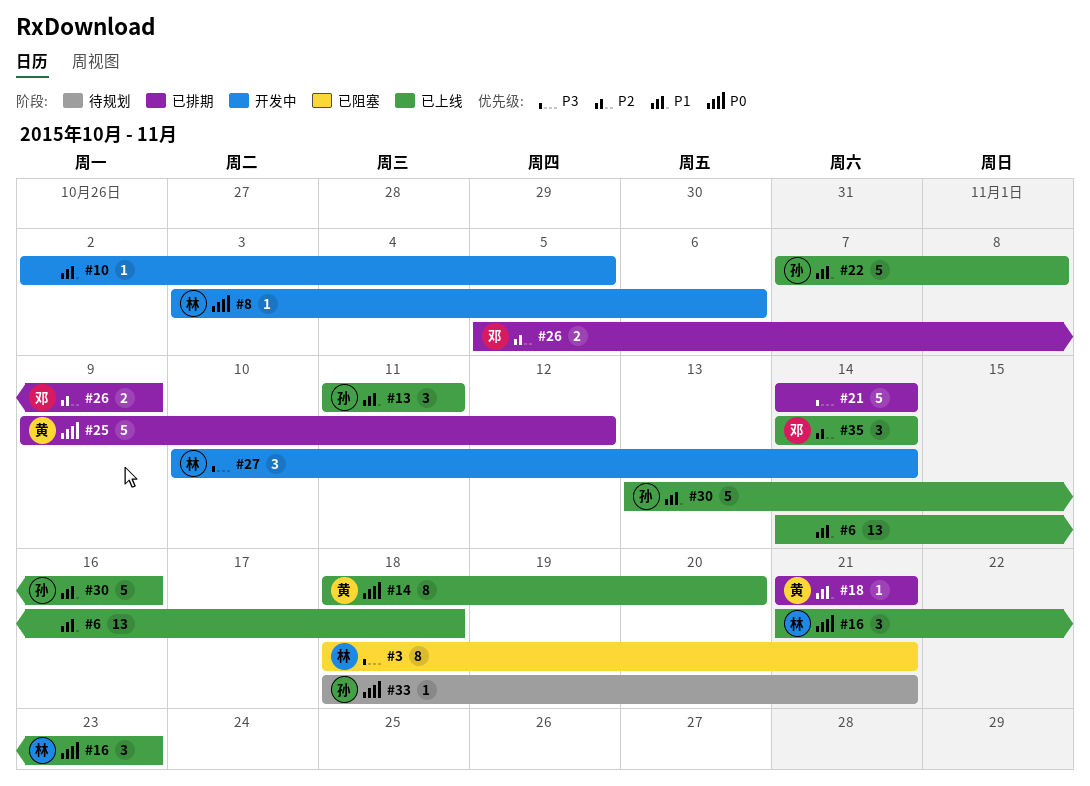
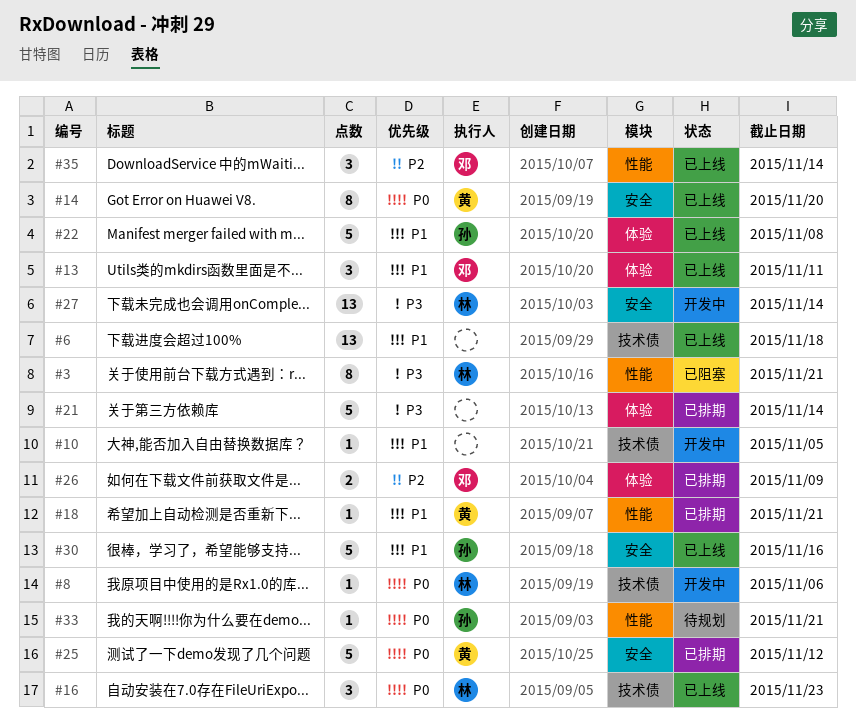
#13, owner: 孙 -> 邓
#27, estimate: 3 -> 13

